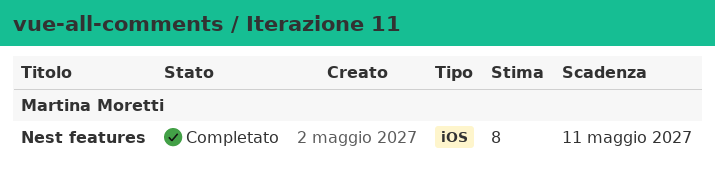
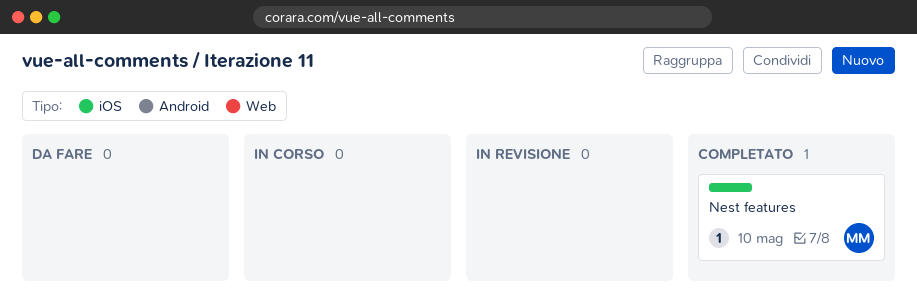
Nest features, estimate: 8 -> 1
Nest features, due: May 11 -> May 10

